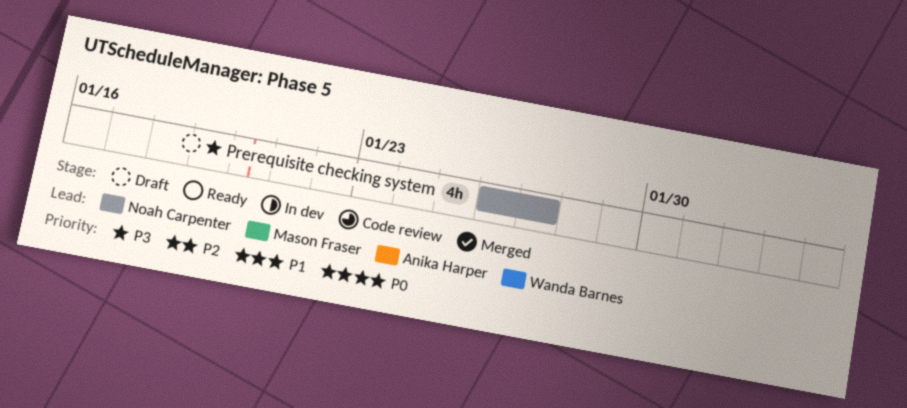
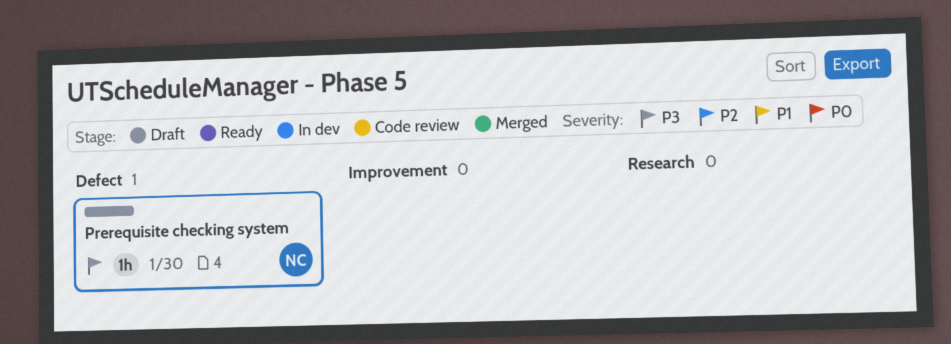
Prerequisite checking system, estimate: 4h -> 1h
Prerequisite checking system, due: Jan 27 -> Jan 30

